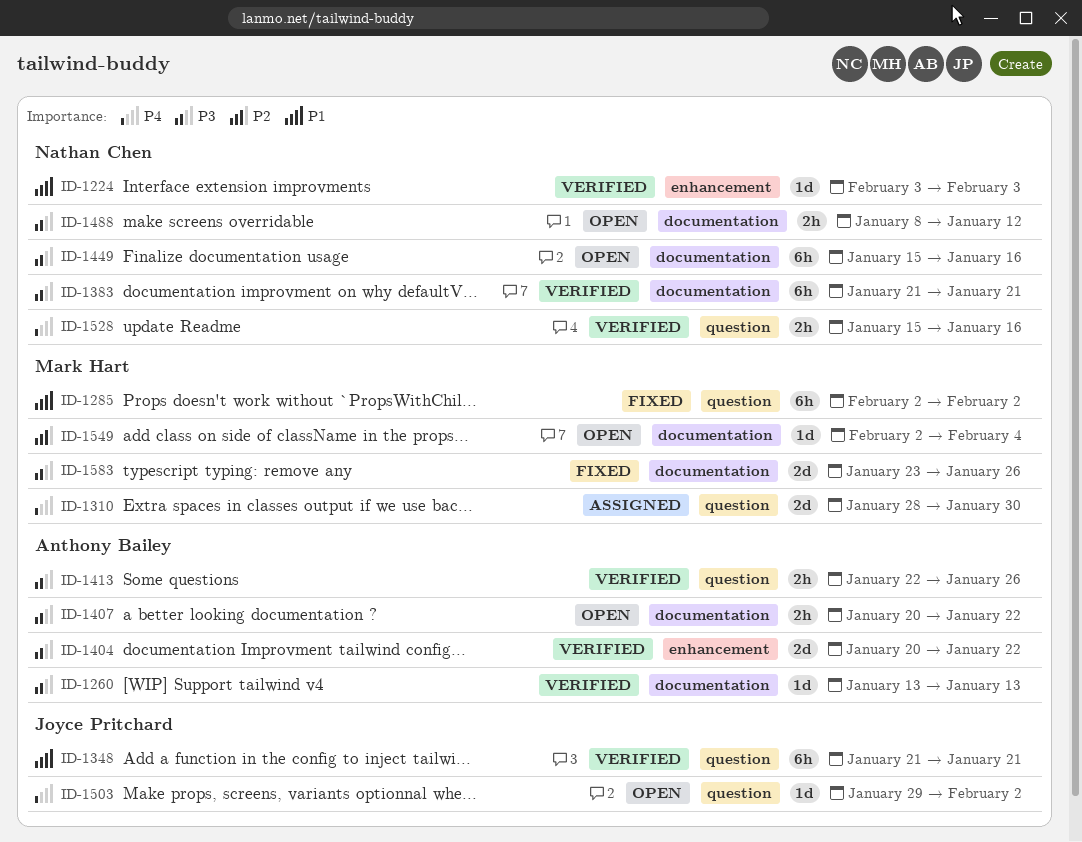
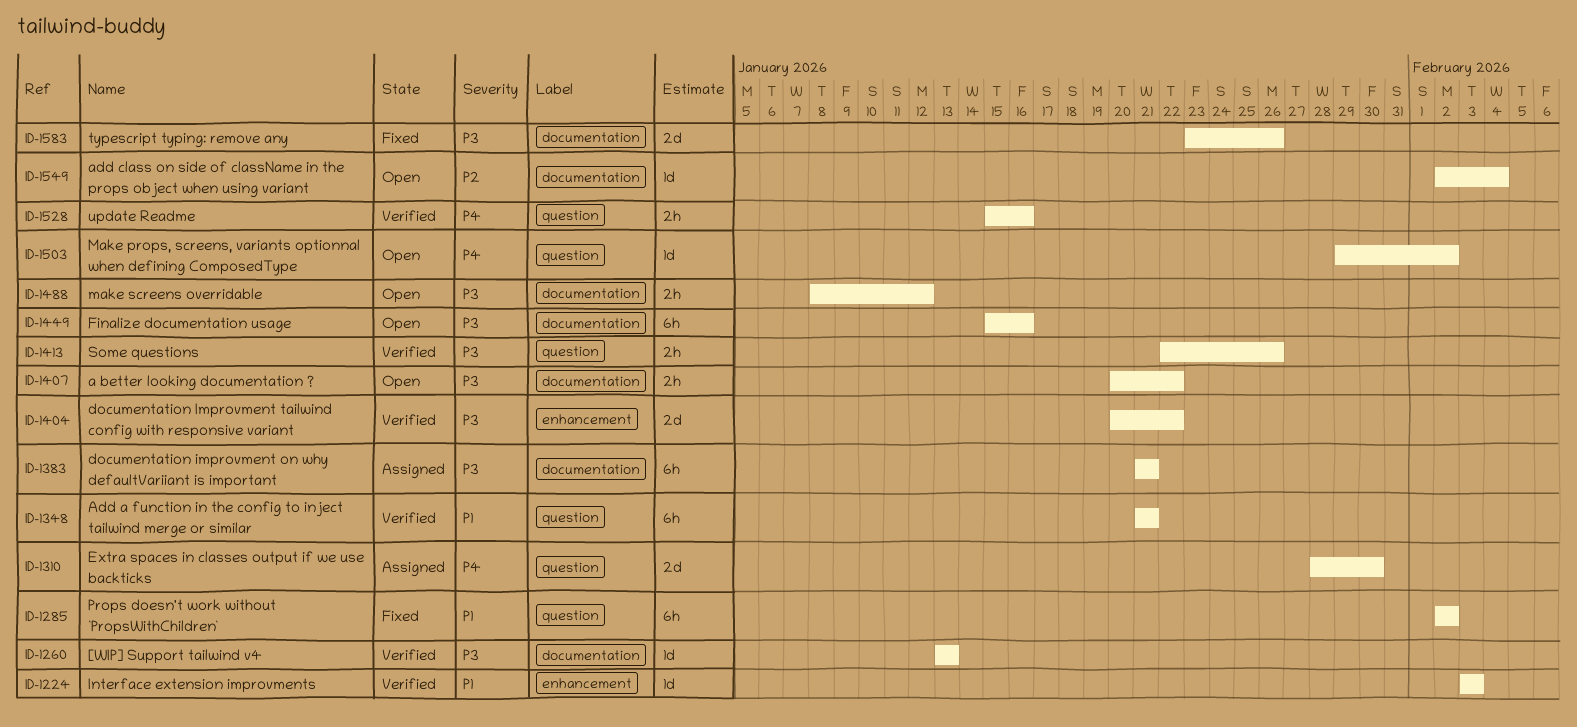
ID-1383, status: Verified -> Assigned

